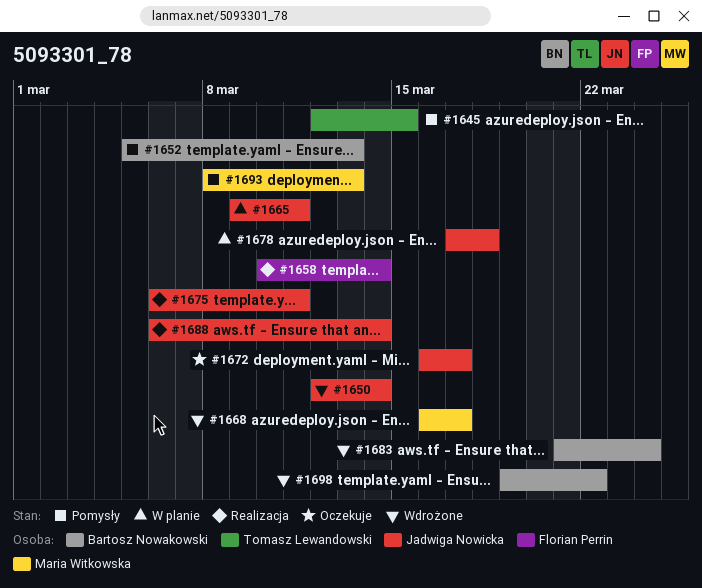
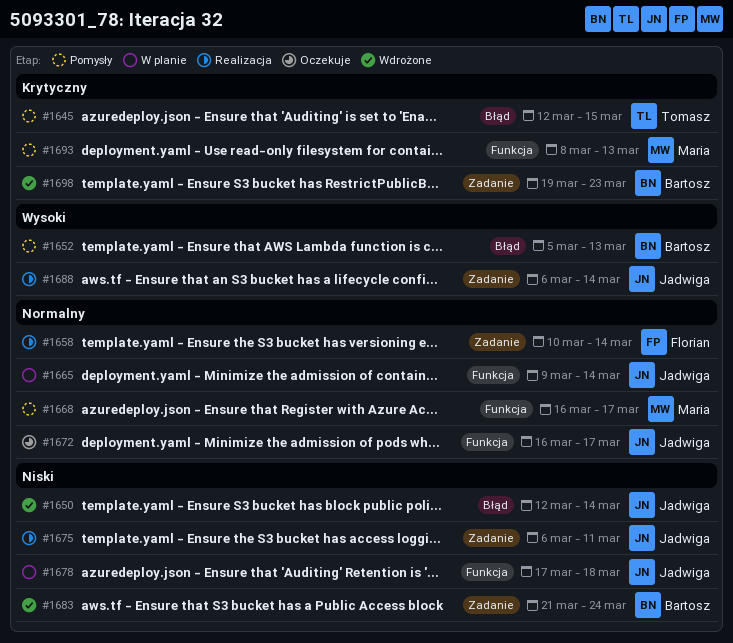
#1665, due: Mar 11 -> Mar 14
#1668, status: Wdrożone -> Pomysły
#1698, due: Mar 22 -> Mar 23

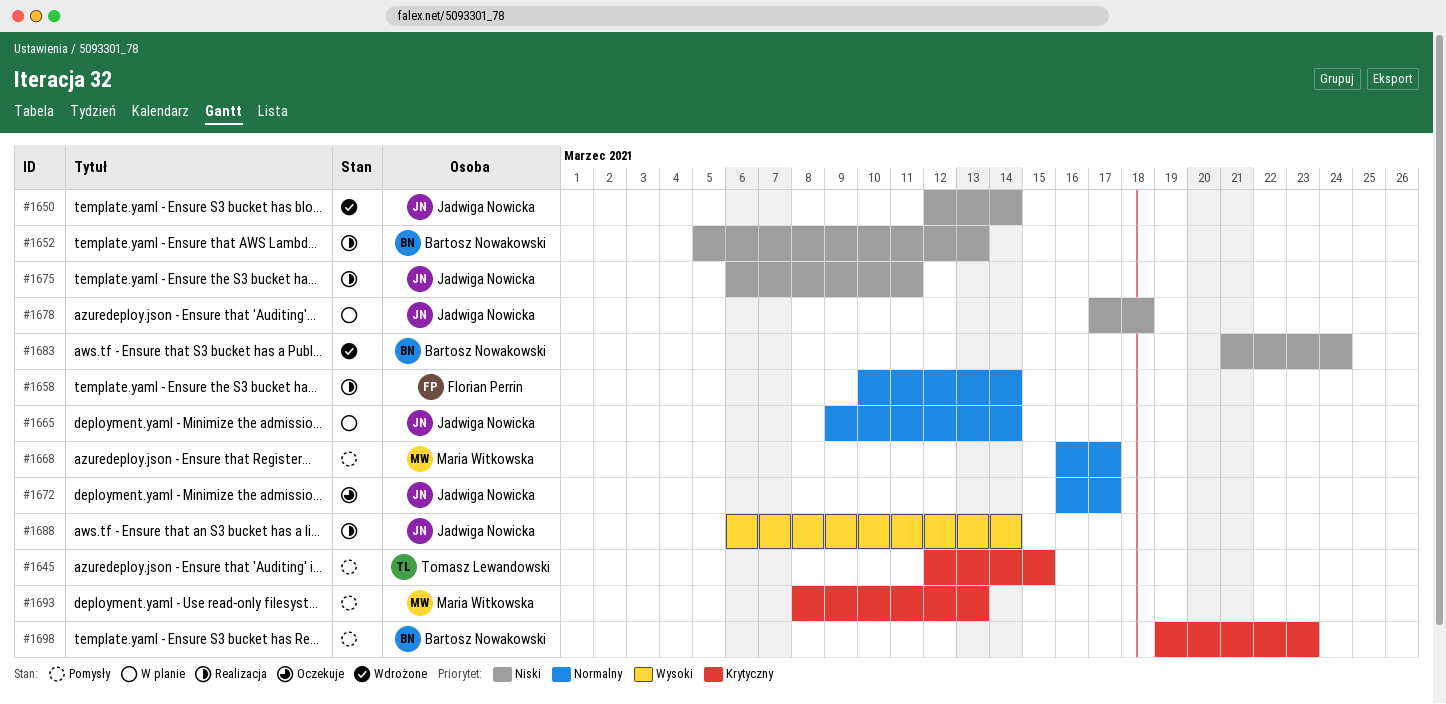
#1652, status: Pomysły -> Realizacja
#1652, priority: Wysoki -> Niski
#1698, status: Wdrożone -> Pomysły

